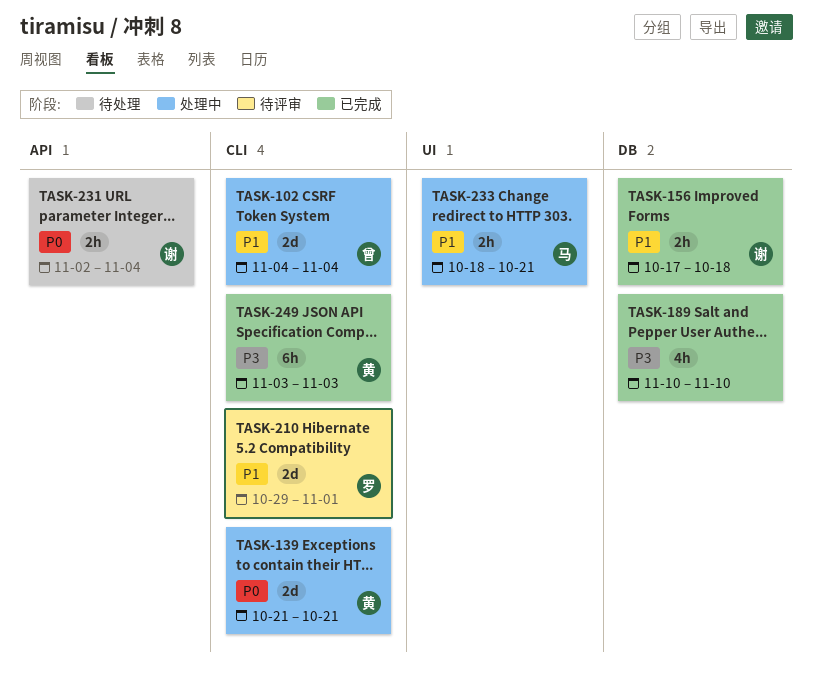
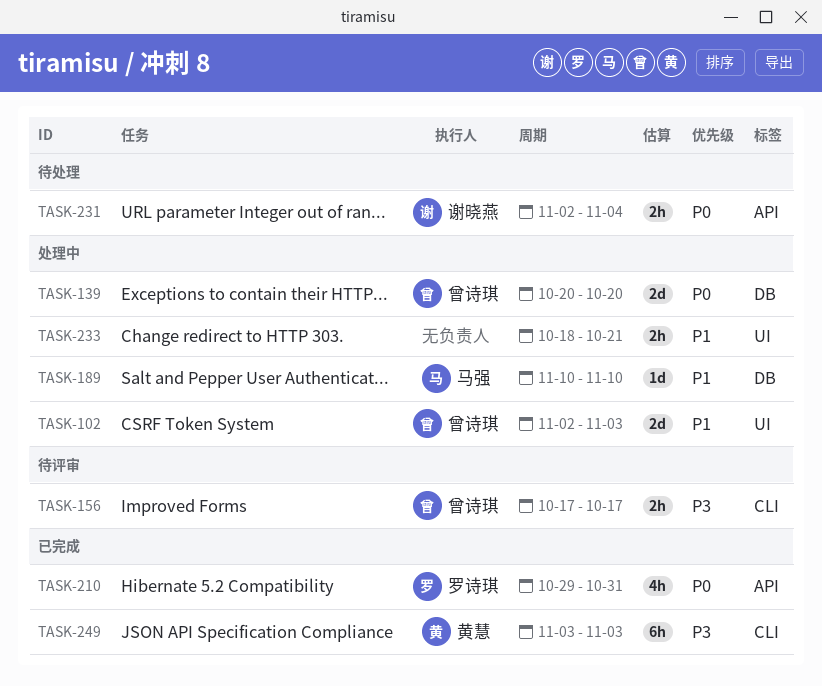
TASK-102, label: CLI -> UI
TASK-102, start: Nov 4 -> Nov 2
TASK-102, due: Nov 4 -> Nov 3
TASK-139, owner: 黄慧 -> 曾诗琪
TASK-139, label: CLI -> DB
TASK-139, start: Oct 21 -> Oct 20
TASK-139, due: Oct 21 -> Oct 20
TASK-156, status: 已完成 -> 待评审
TASK-156, owner: 谢晓燕 -> 曾诗琪
TASK-156, priority: P1 -> P3
TASK-156, label: DB -> CLI
TASK-156, due: Oct 18 -> Oct 17
TASK-189, status: 已完成 -> 处理中
TASK-189, owner: none -> 马强
TASK-189, priority: P3 -> P1
TASK-189, estimate: 4h -> 1d
TASK-210, status: 待评审 -> 已完成
TASK-210, priority: P1 -> P0
TASK-210, label: CLI -> API
TASK-210, estimate: 2d -> 4h
TASK-210, due: Nov 1 -> Oct 31
TASK-233, owner: 马强 -> none

